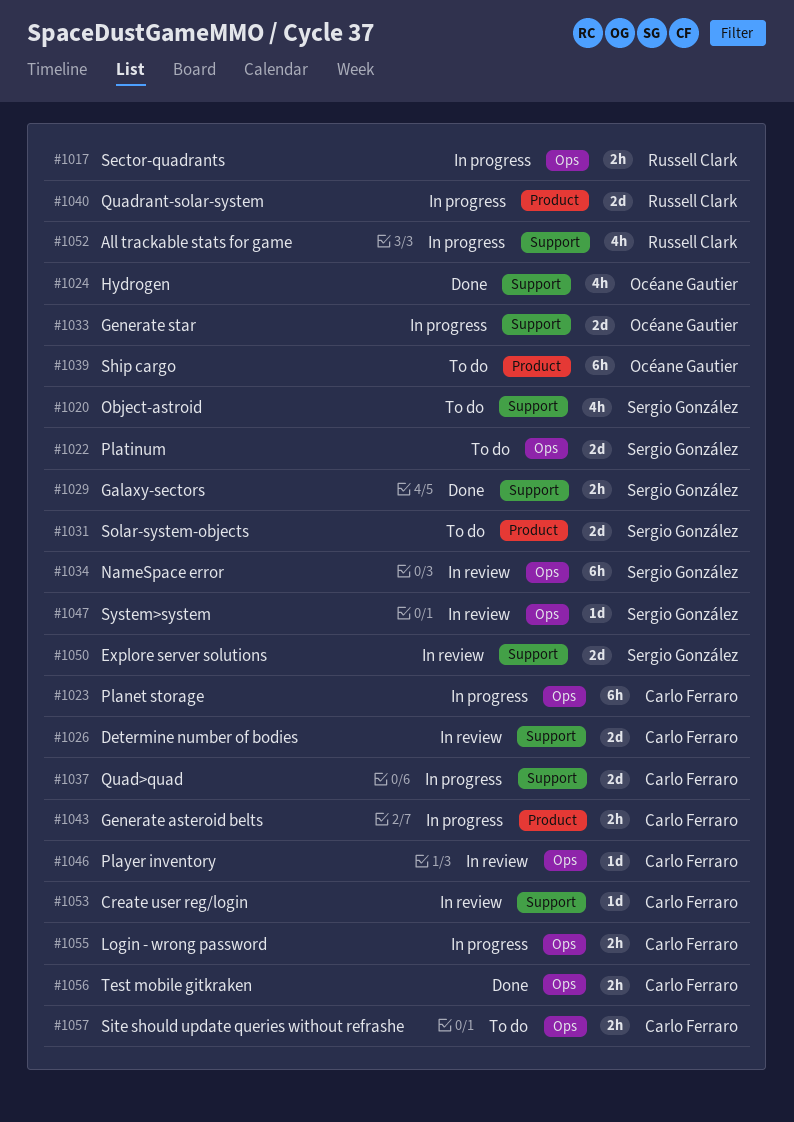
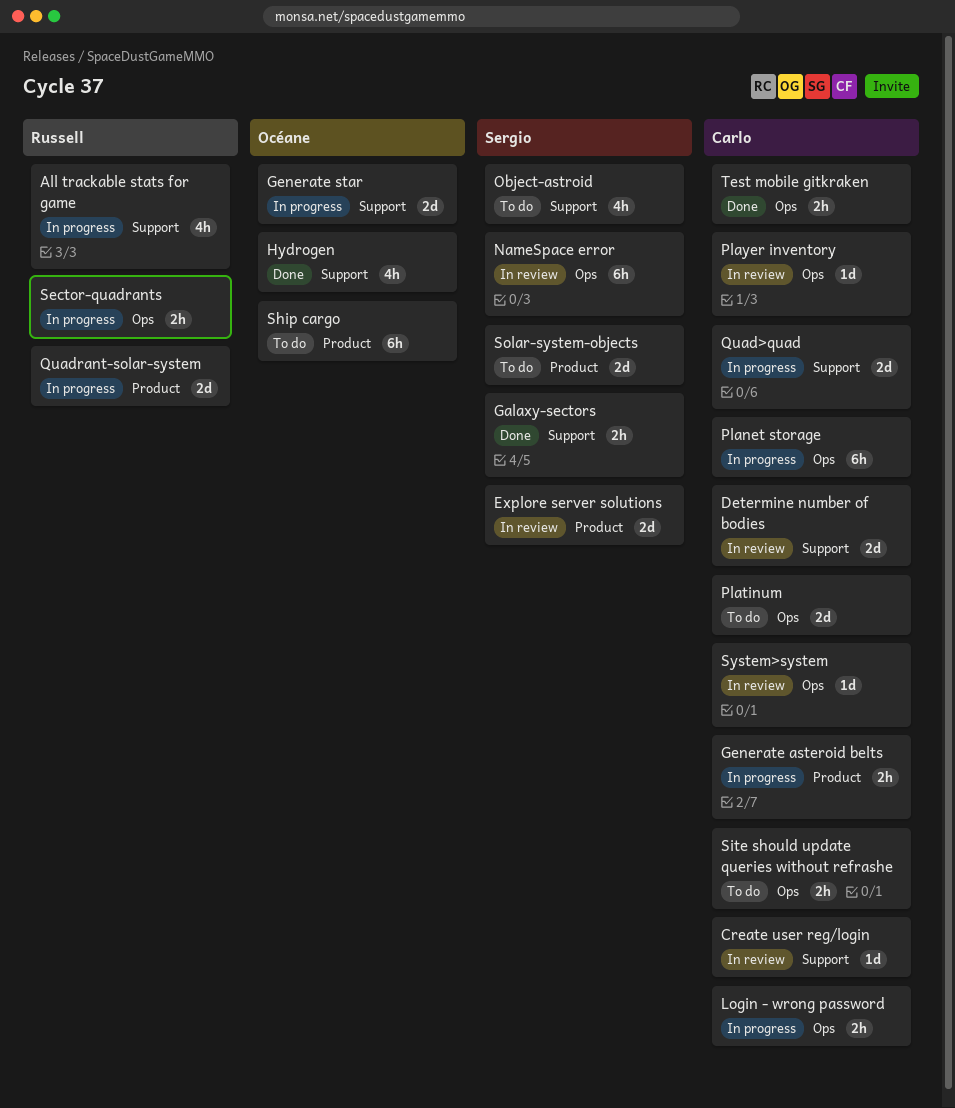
Explore server solutions, label: Support -> Product
Platinum, owner: Sergio González -> Carlo Ferraro
System>system, owner: Sergio González -> Carlo Ferraro

